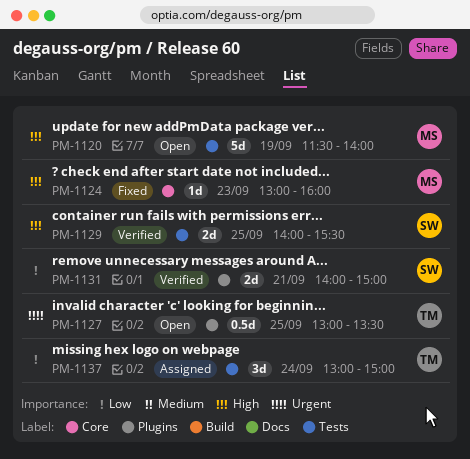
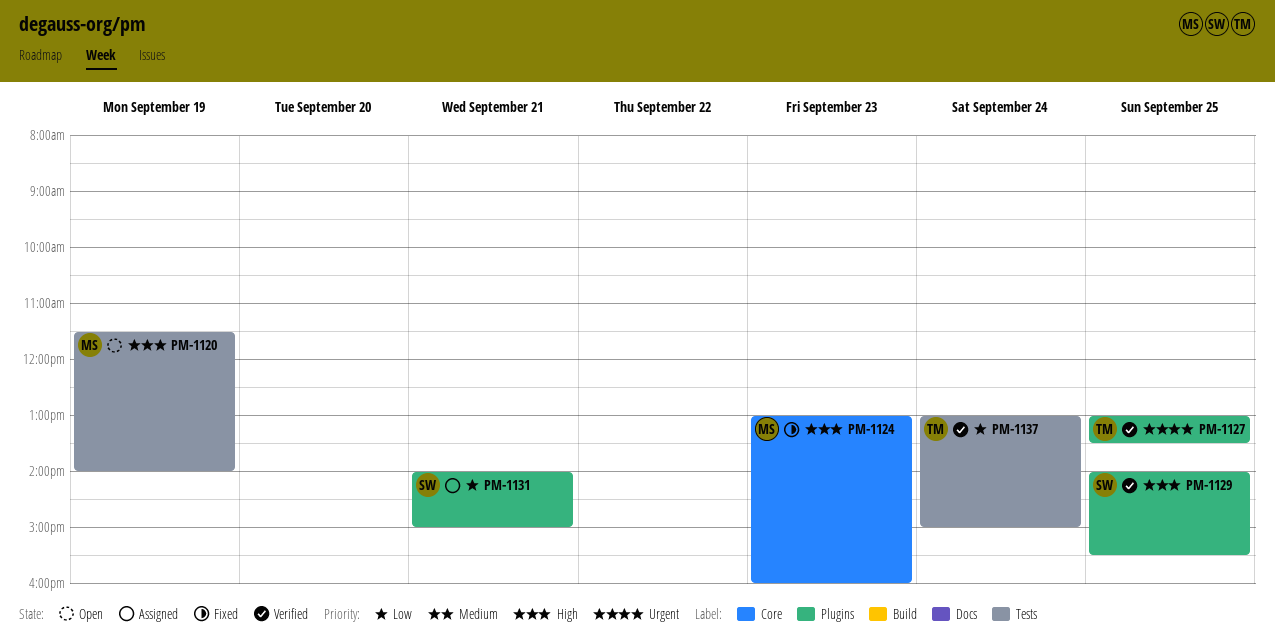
PM-1127, status: Open -> Verified
PM-1129, label: Tests -> Plugins
PM-1131, status: Verified -> Assigned
PM-1137, status: Assigned -> Verified

